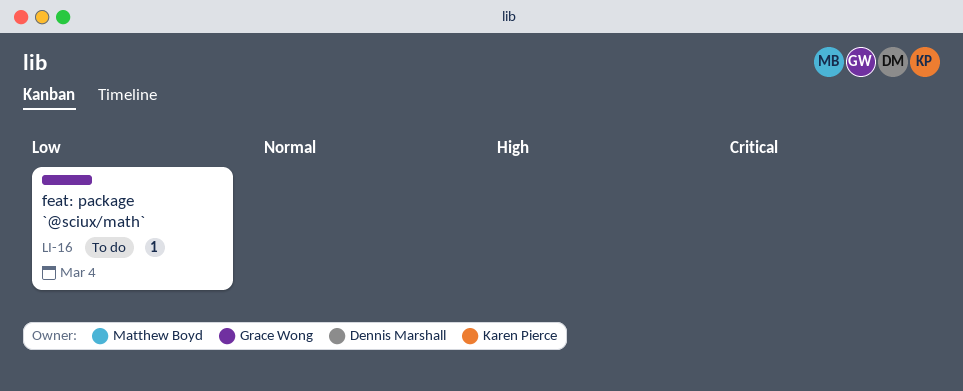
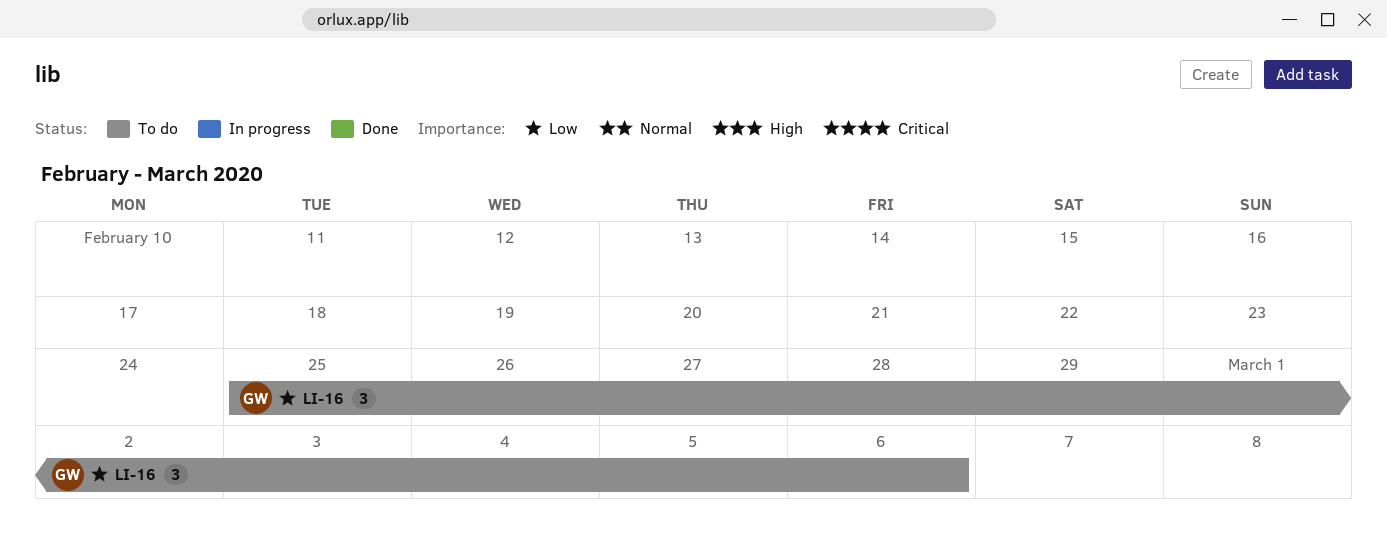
LI-16, estimate: 1 -> 3
LI-16, due: Mar 4 -> Mar 6

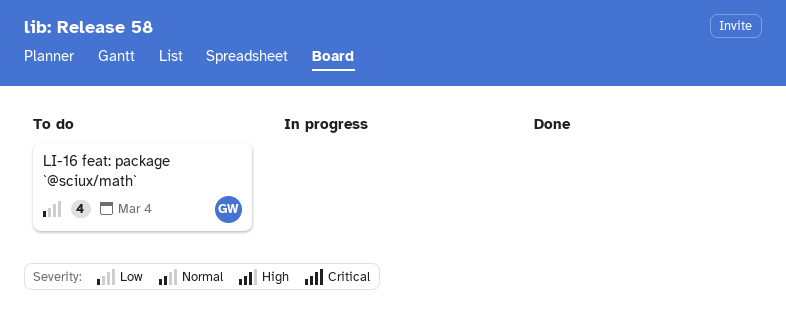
LI-16, estimate: 3 -> 4
LI-16, due: Mar 6 -> Mar 4

